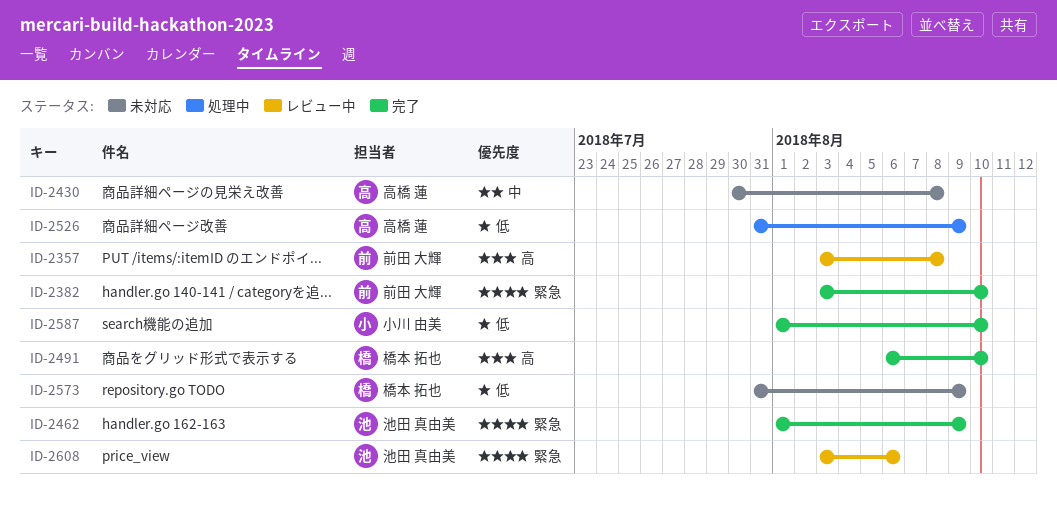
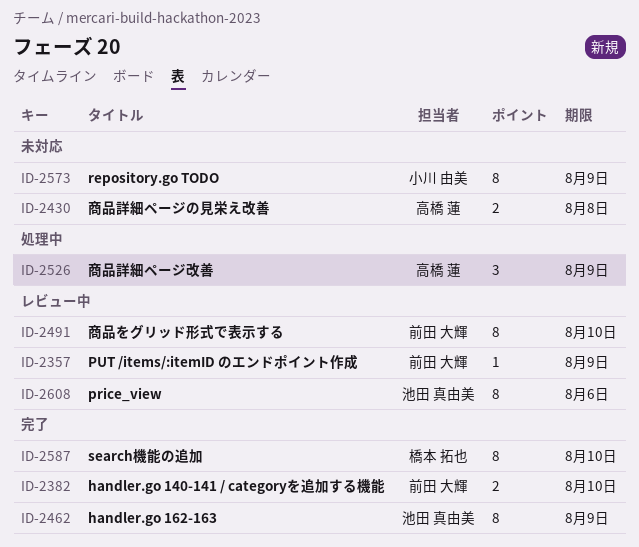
ID-2357, due: Aug 8 -> Aug 9
ID-2491, status: 完了 -> レビュー中
ID-2491, owner: 橋本 拓也 -> 前田 大輝
ID-2573, owner: 橋本 拓也 -> 小川 由美
ID-2587, owner: 小川 由美 -> 橋本 拓也

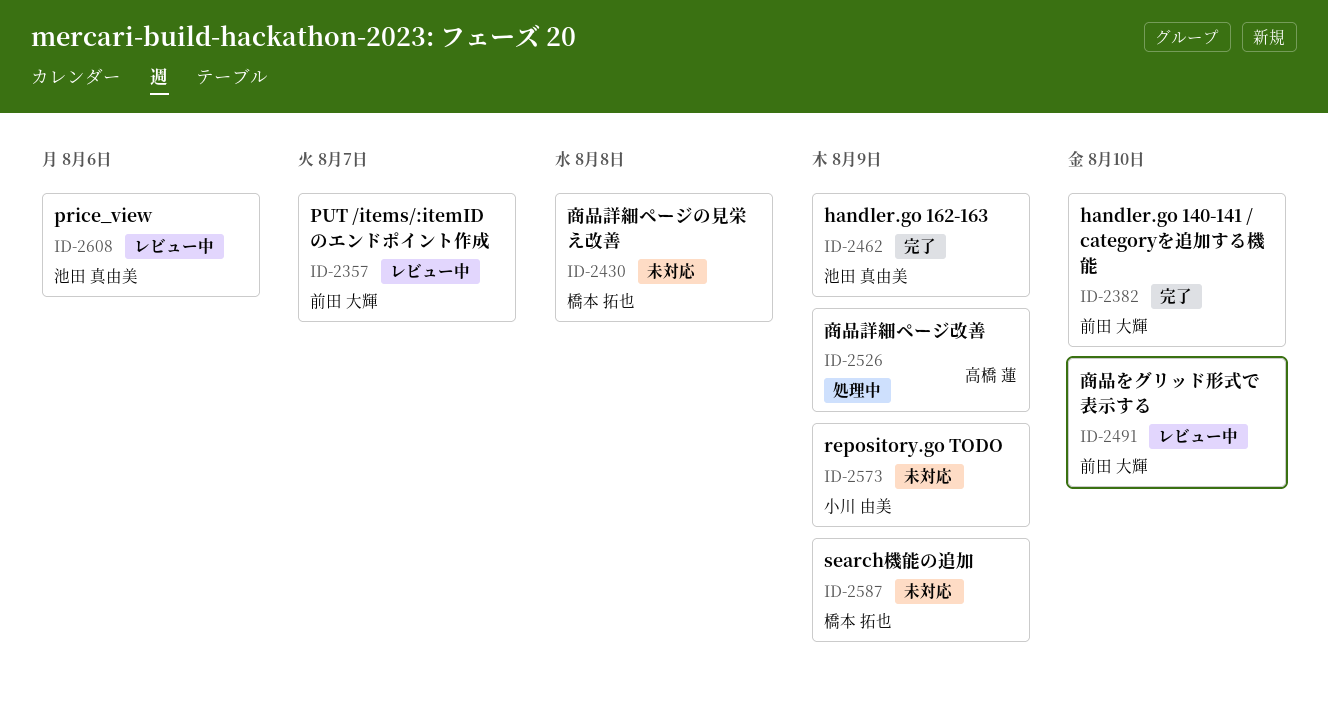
ID-2357, due: Aug 9 -> Aug 7
ID-2430, owner: 高橋 蓮 -> 橋本 拓也
ID-2587, status: 完了 -> 未対応
ID-2587, due: Aug 10 -> Aug 9

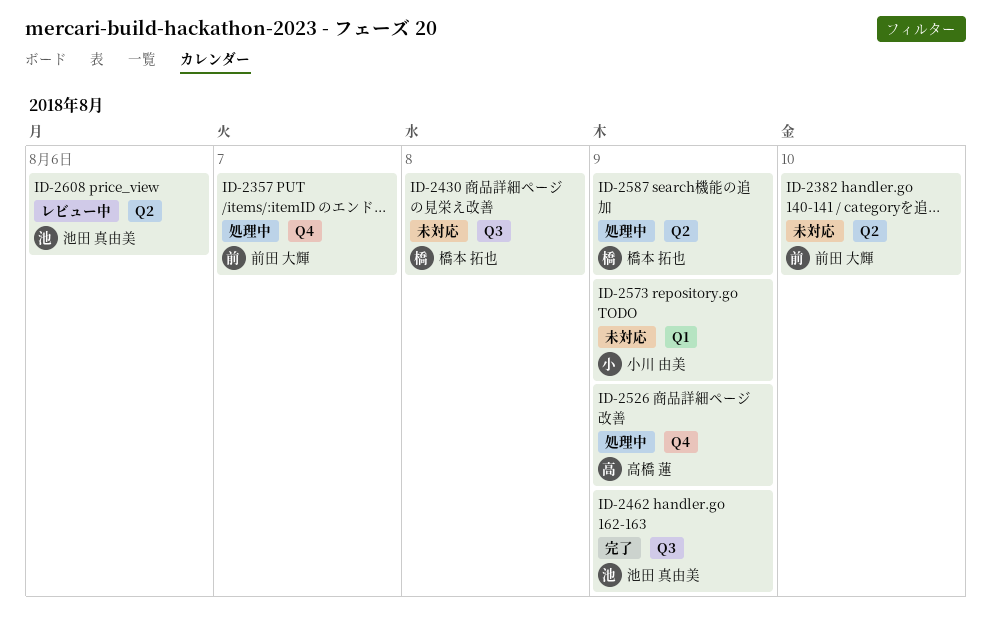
ID-2357, status: レビュー中 -> 処理中
ID-2382, status: 完了 -> 未対応
ID-2491: present -> none
ID-2587, status: 未対応 -> 処理中

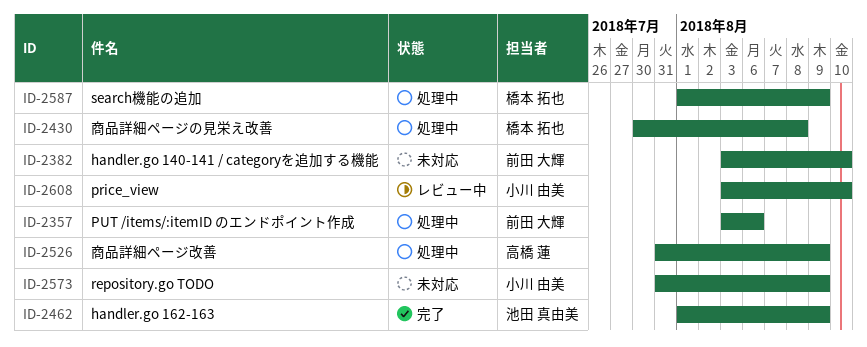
ID-2357, due: Aug 7 -> Aug 6
ID-2430, status: 未対応 -> 処理中
ID-2608, owner: 池田 真由美 -> 小川 由美
ID-2608, due: Aug 6 -> Aug 10

